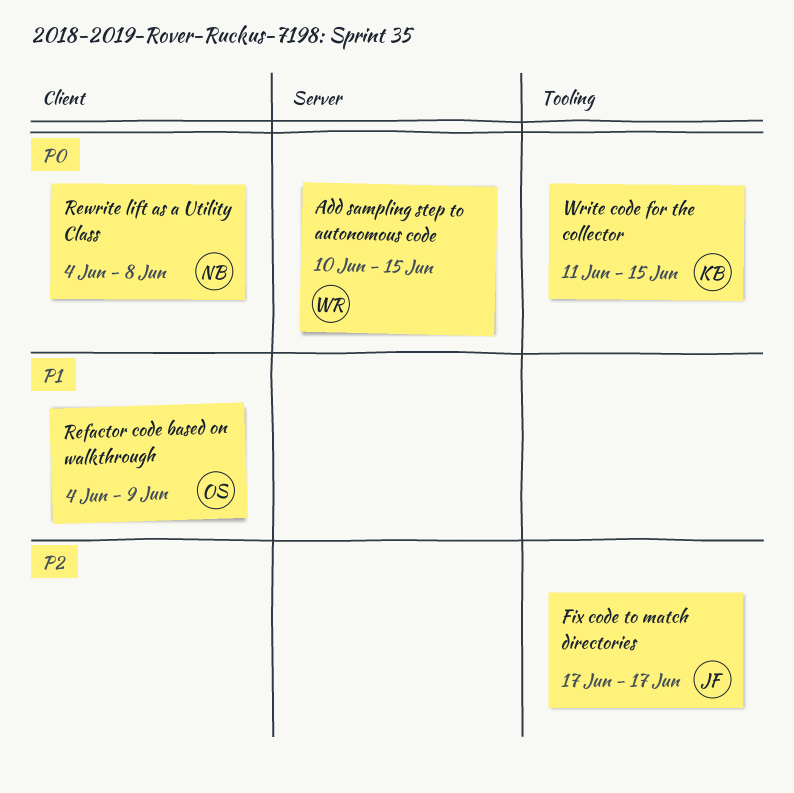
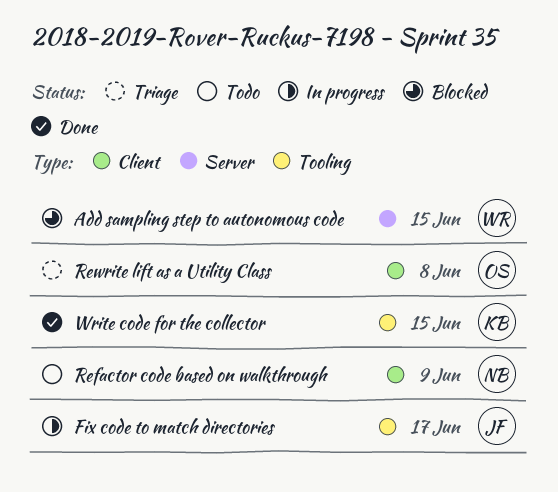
Refactor code based on walkthrough, owner: OS -> NB
Rewrite lift as a Utility Class, owner: NB -> OS

